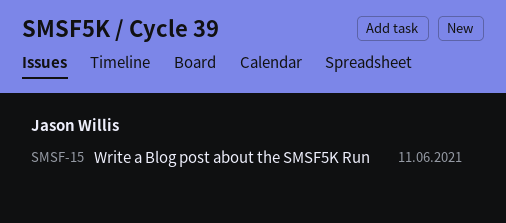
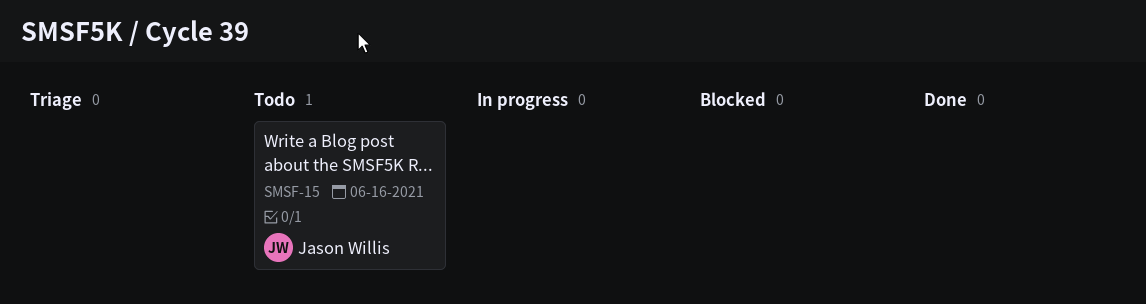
SMSF-15, due: Jun 11 -> Jun 16

